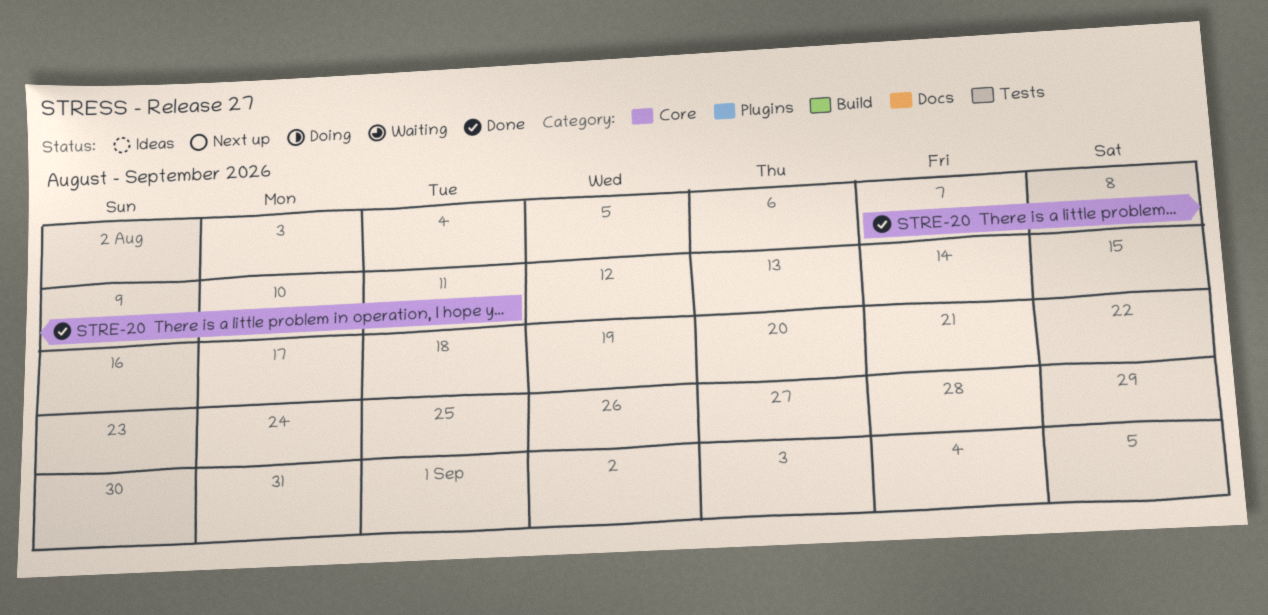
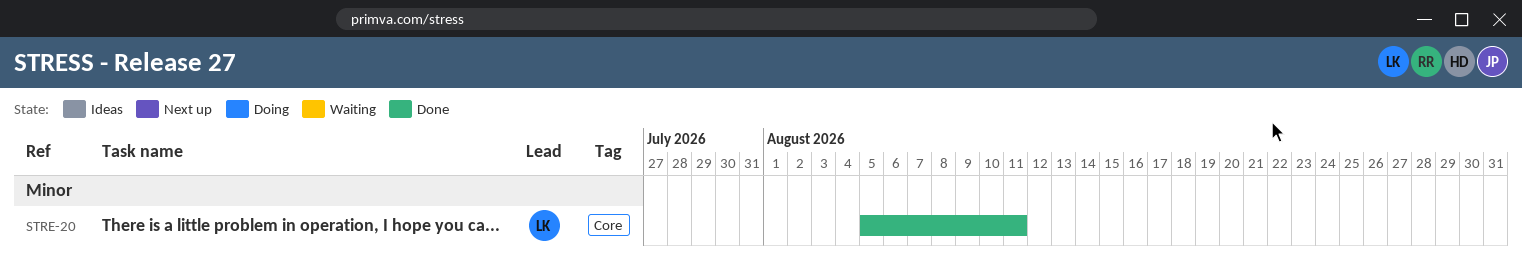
STRE-20, start: Aug 7 -> Aug 5

